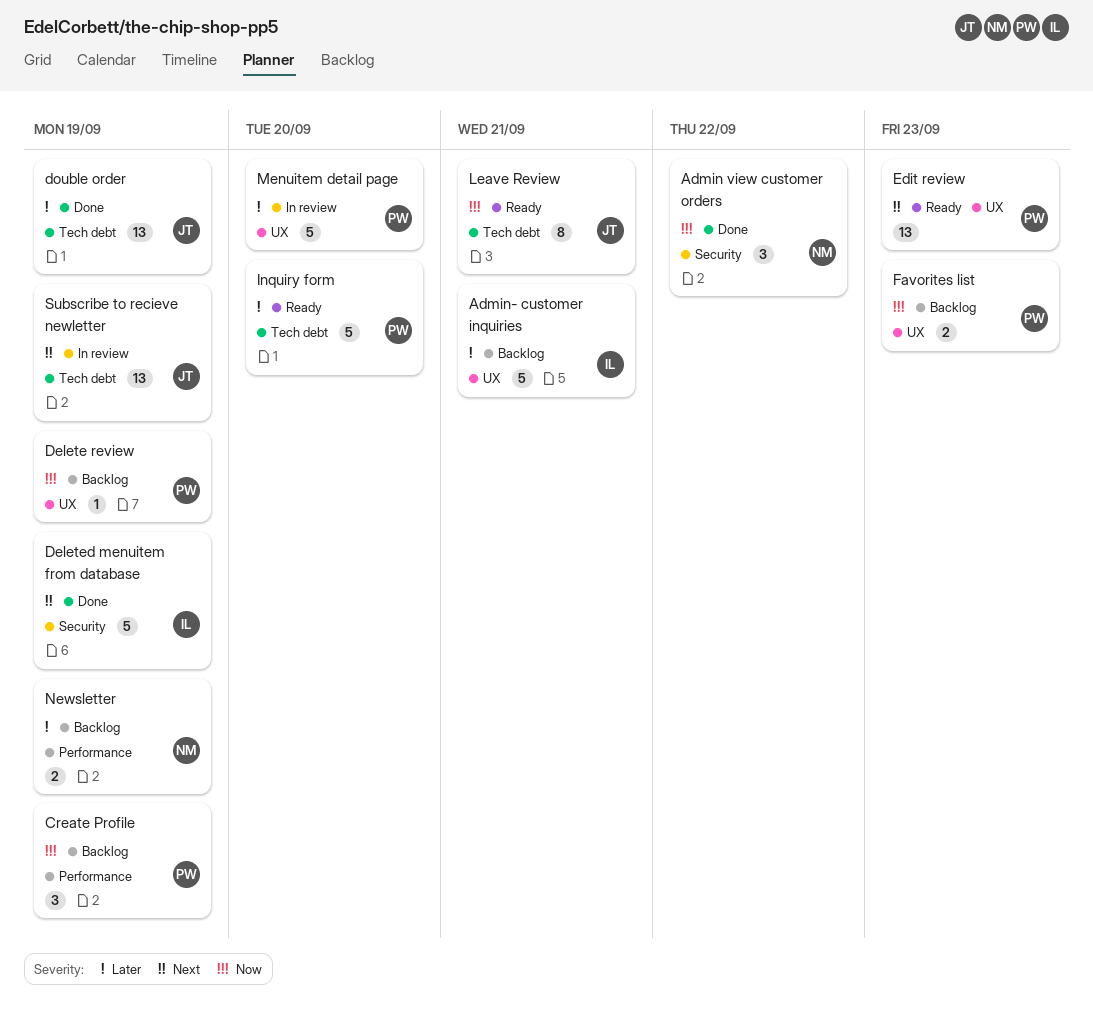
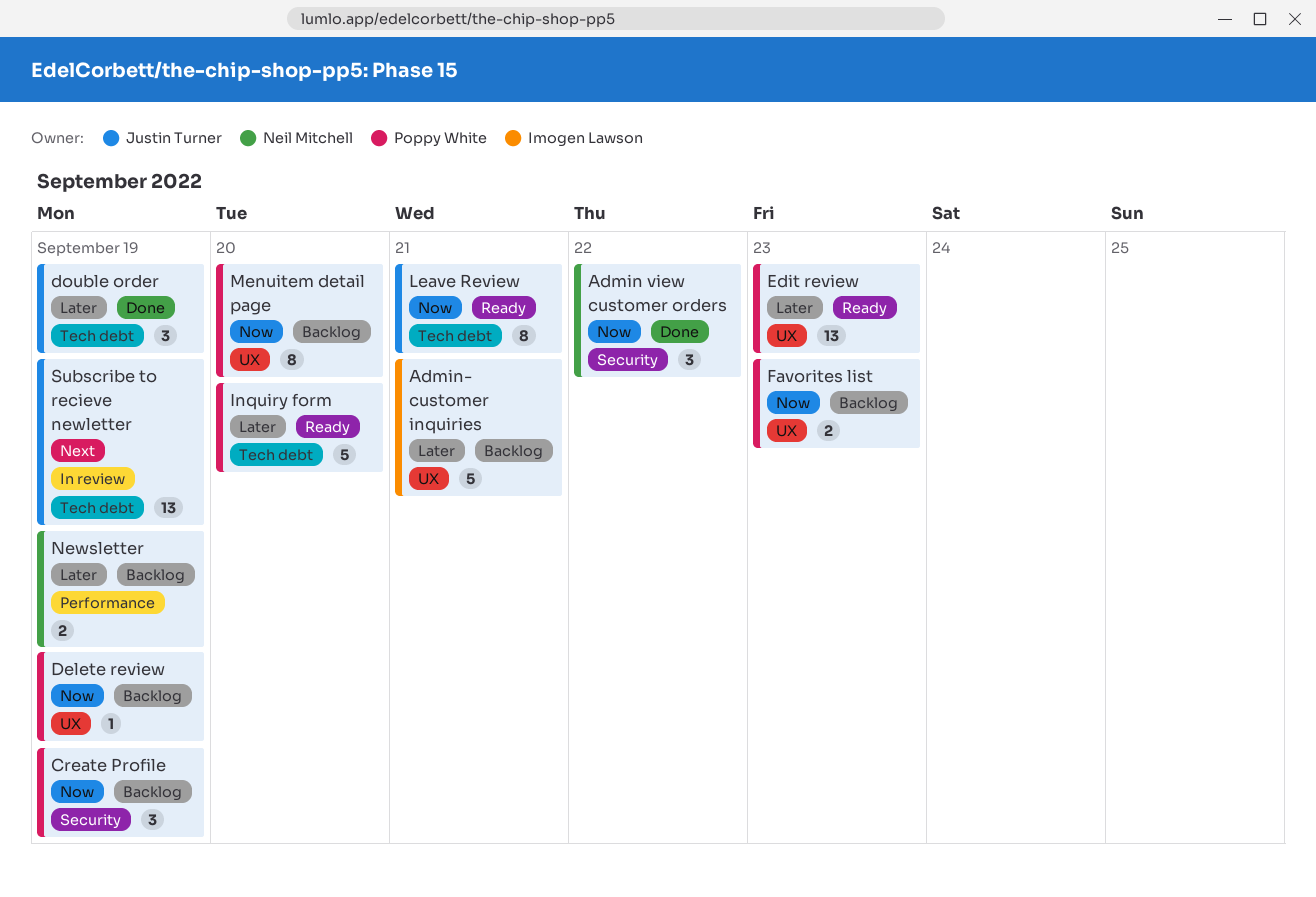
Create Profile, label: Performance -> Security
Deleted menuitem from database: present -> none
double order, estimate: 13 -> 3
Edit review, priority: Next -> Later
Menuitem detail page, status: In review -> Backlog
Menuitem detail page, priority: Later -> Now
Menuitem detail page, estimate: 5 -> 8

